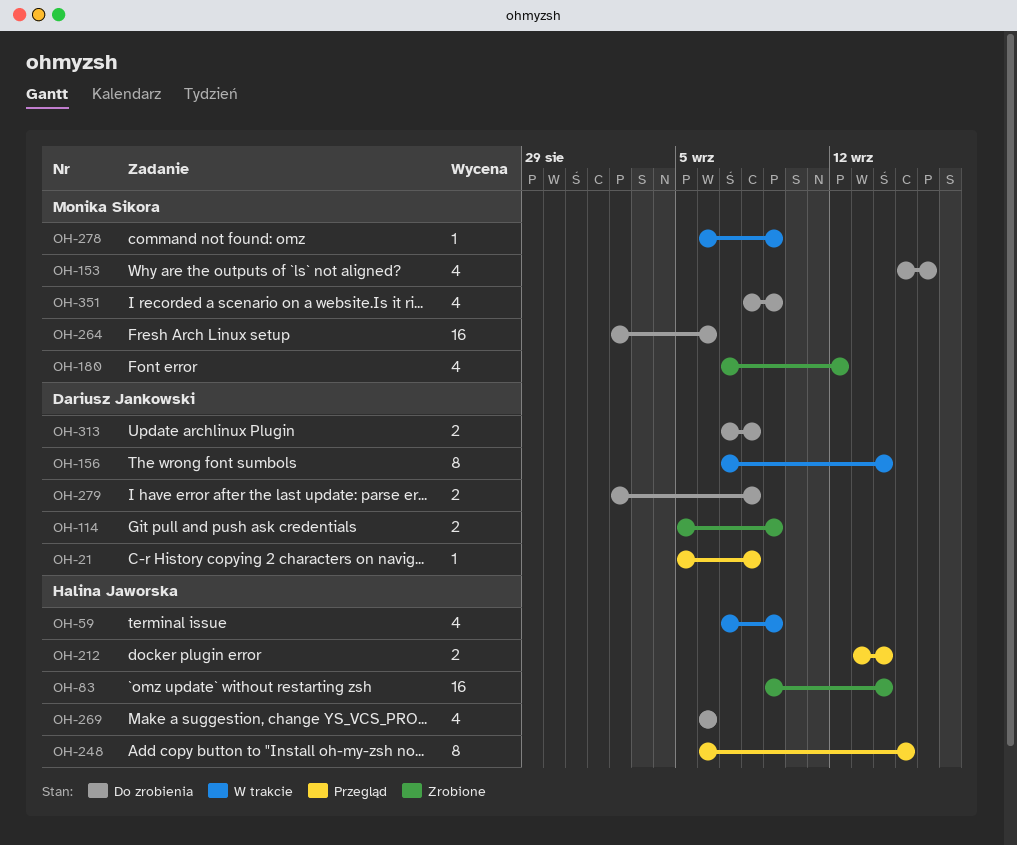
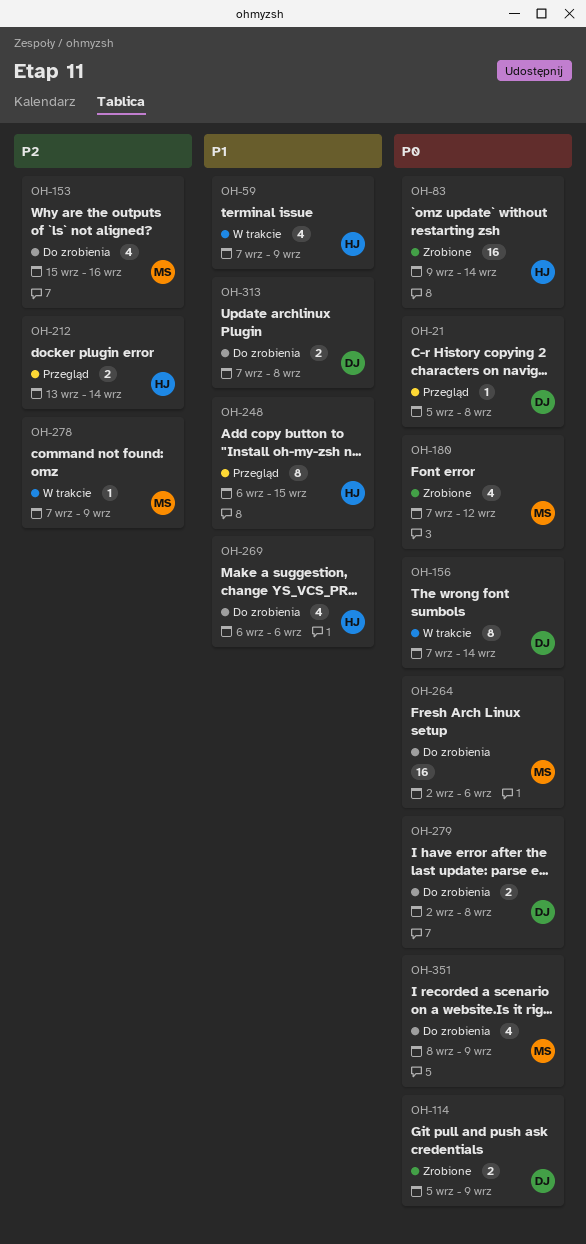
OH-278, start: Sep 6 -> Sep 7

